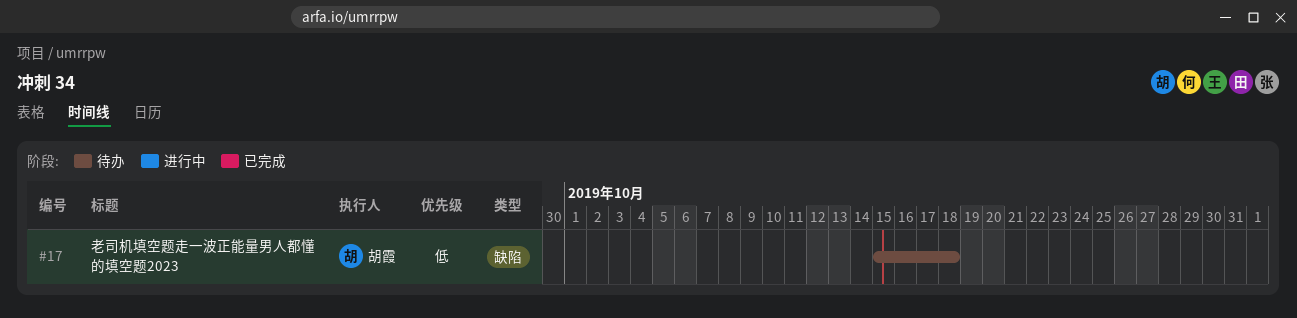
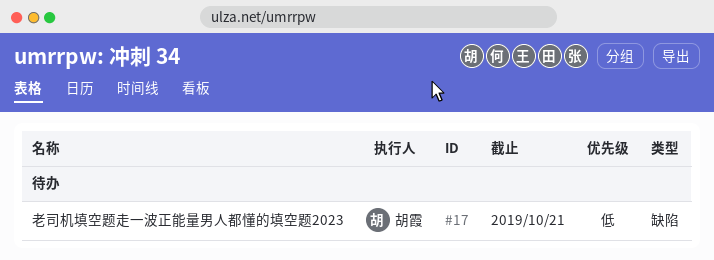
#17, due: Oct 18 -> Oct 21

